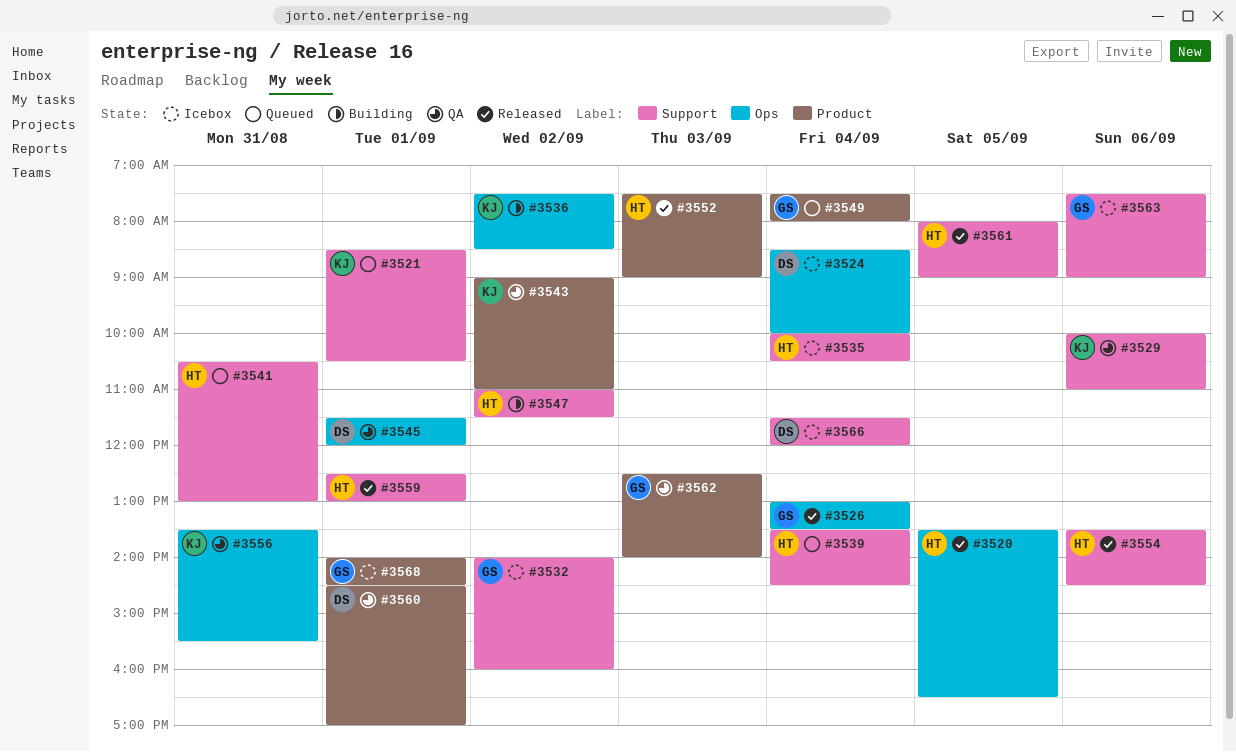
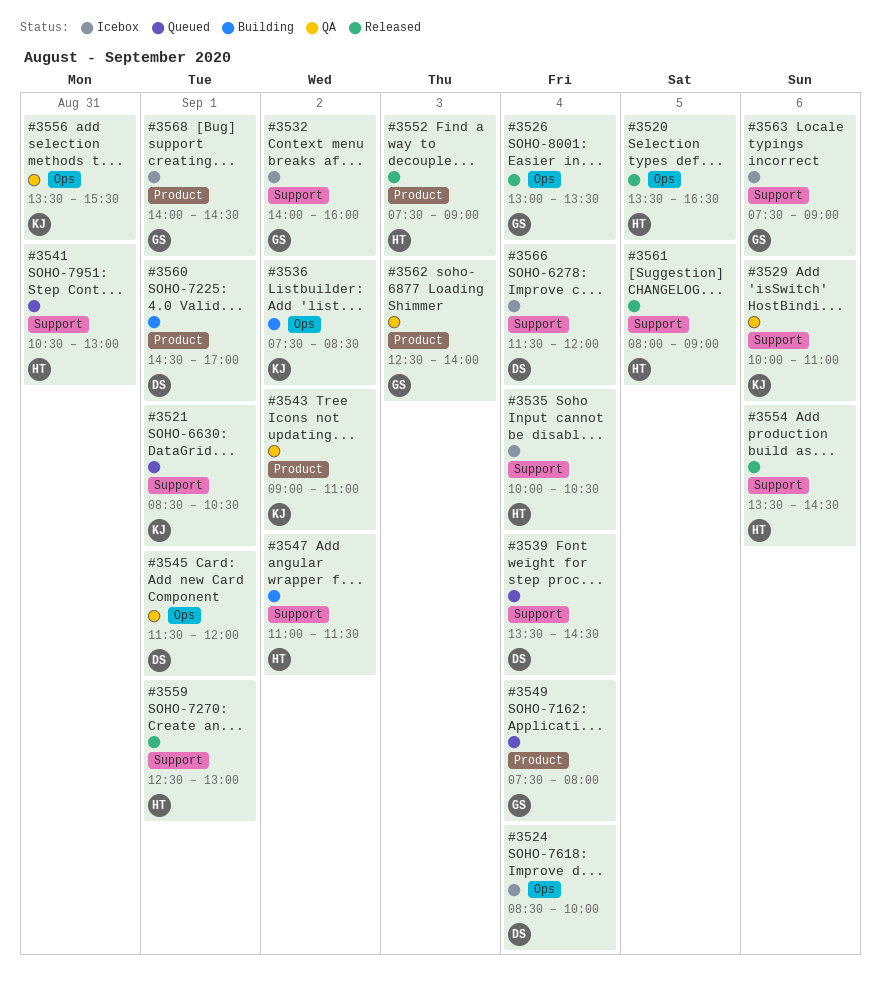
#3539, owner: HT -> DS
#3560, status: QA -> Building

